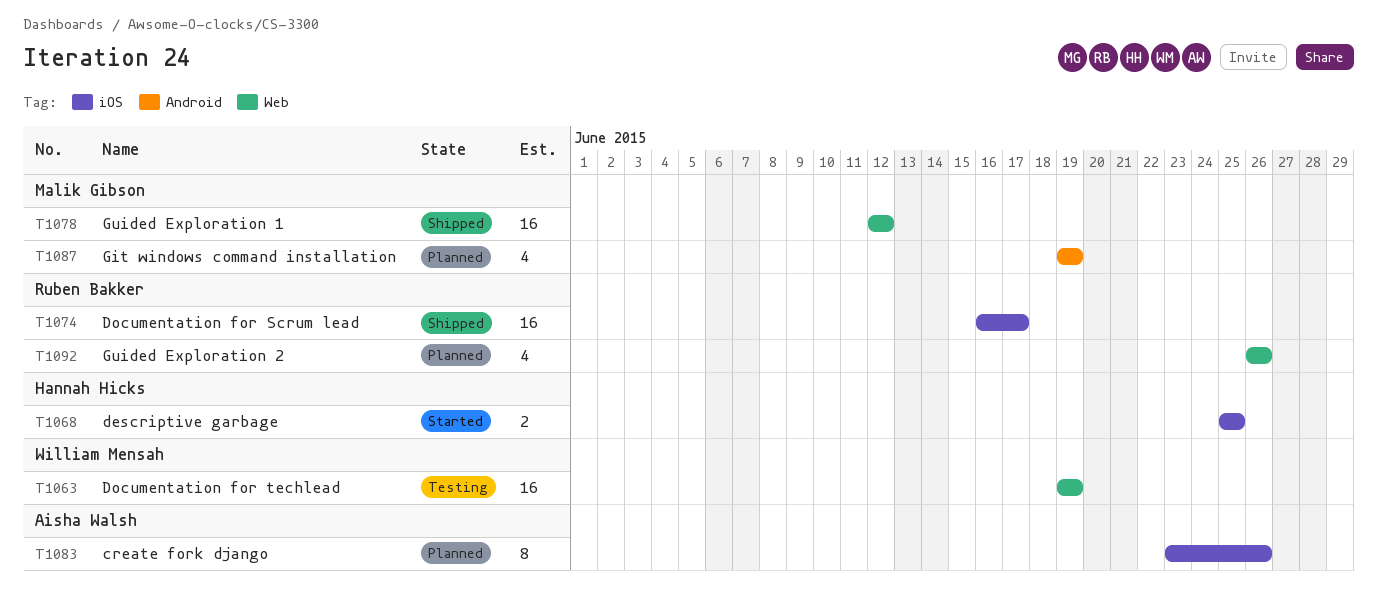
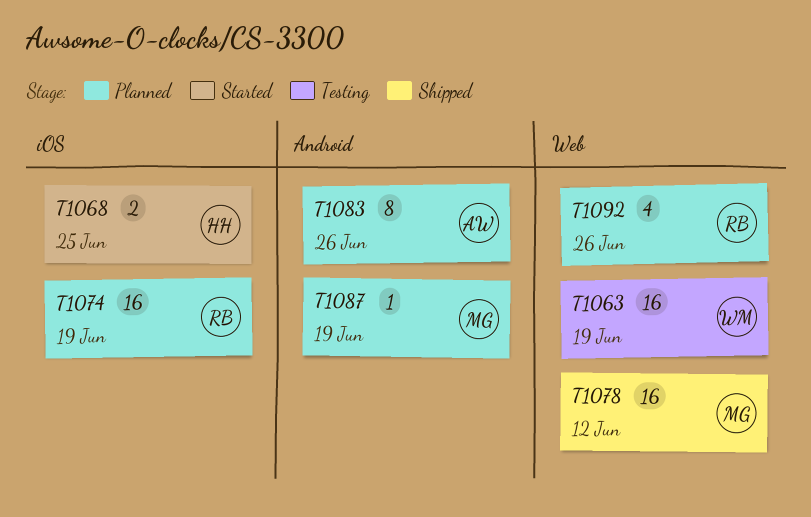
T1074, status: Shipped -> Planned
T1074, due: Jun 17 -> Jun 19
T1083, label: iOS -> Android
T1087, estimate: 4 -> 1

